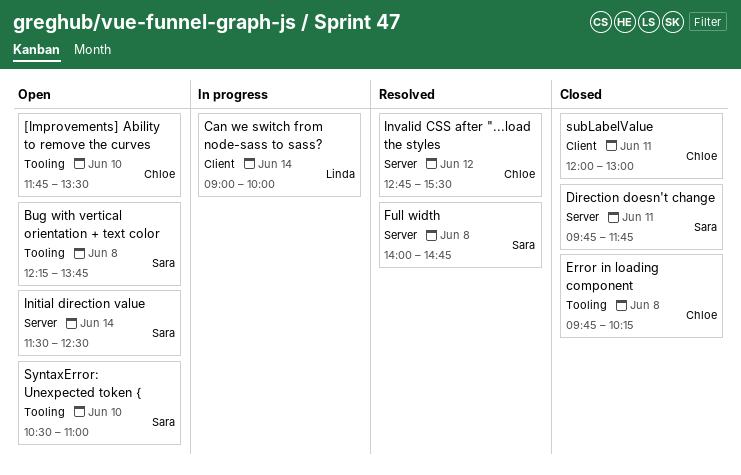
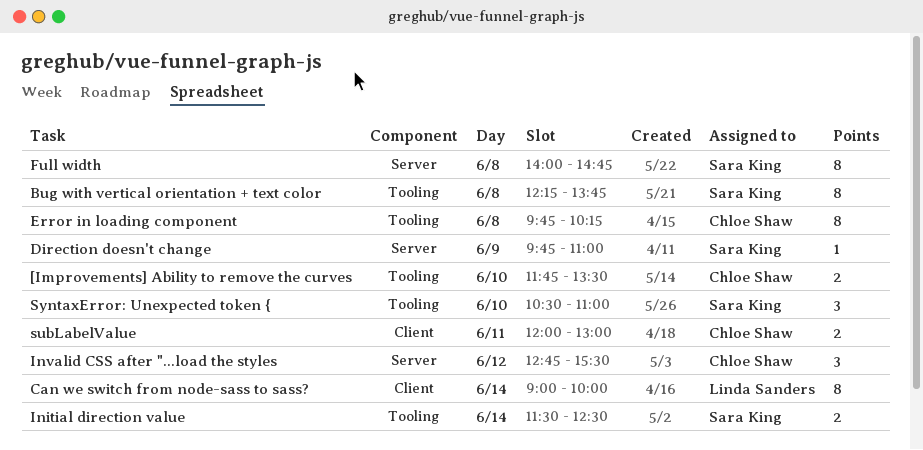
Direction doesn't change, day: Jun 11 -> Jun 9
Direction doesn't change, ends: 11:45 -> 11:00
Initial direction value, label: Server -> Tooling

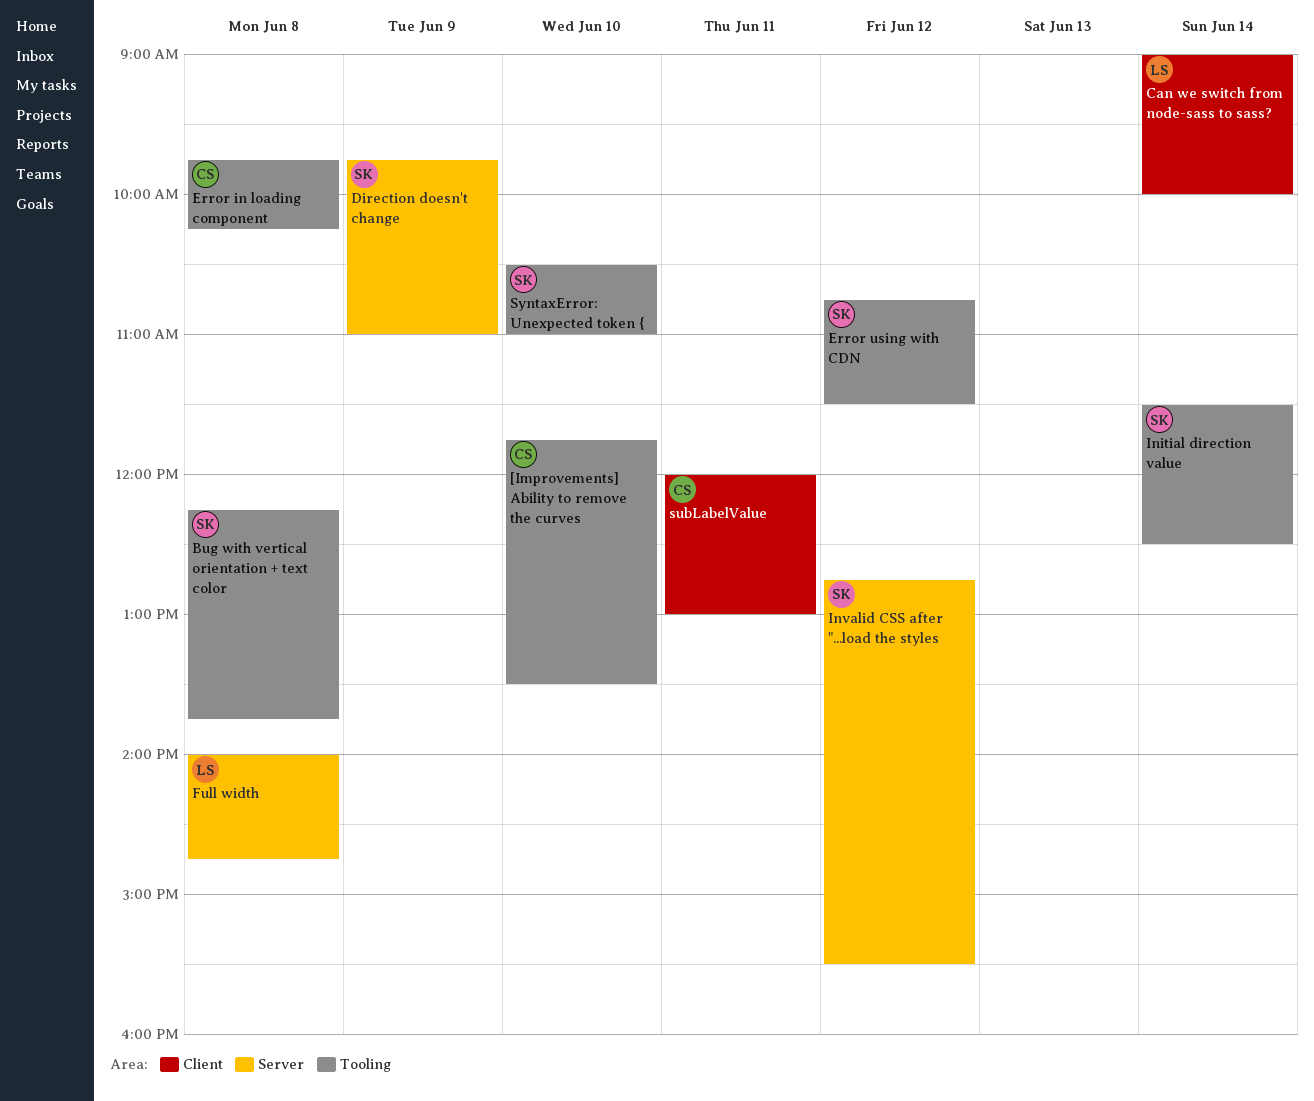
Error using with CDN: none -> present
Full width, owner: Sara King -> Linda Sanders
Invalid CSS after "...load the styles, owner: Chloe Shaw -> Sara King

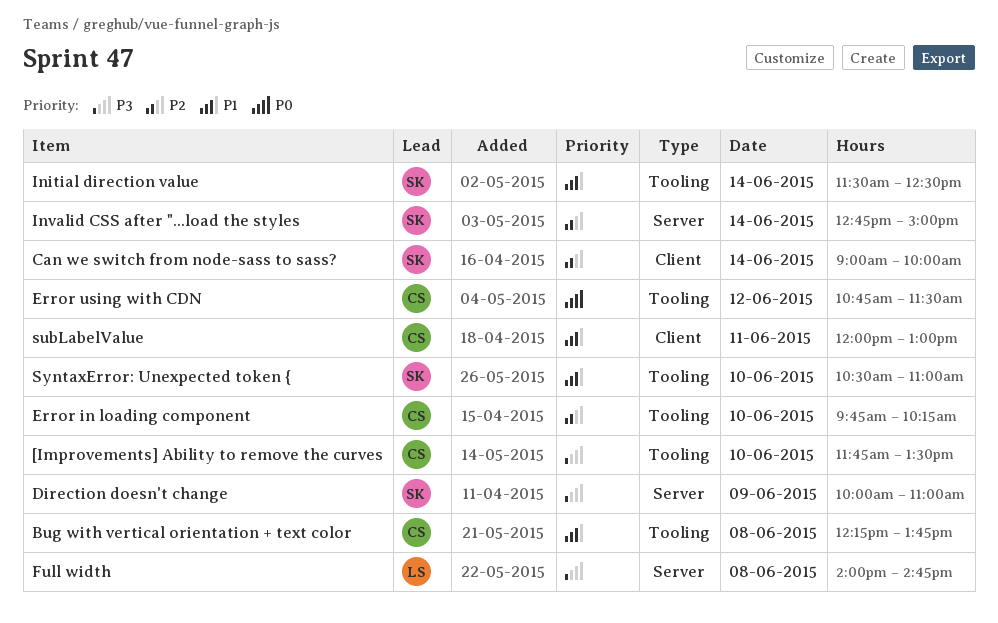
Bug with vertical orientation + text color, owner: SK -> CS
Can we switch from node-sass to sass?, owner: LS -> SK
Direction doesn't change, begins: 09:45 -> 10:00
Error in loading component, day: Jun 8 -> Jun 10
Error using with CDN, owner: SK -> CS
Invalid CSS after "...load the styles, day: Jun 12 -> Jun 14
Invalid CSS after "...load the styles, ends: 15:30 -> 15:00

